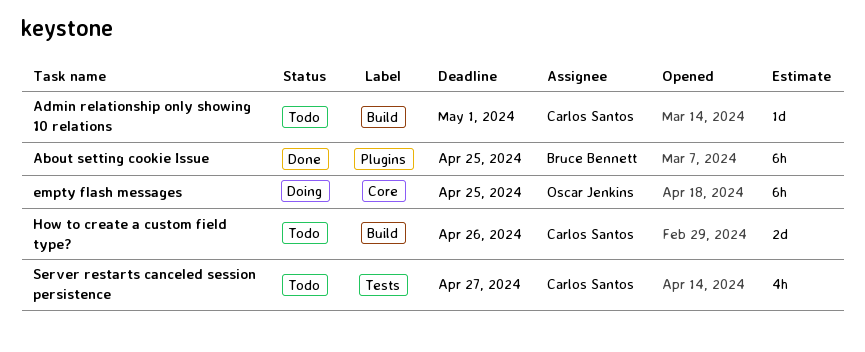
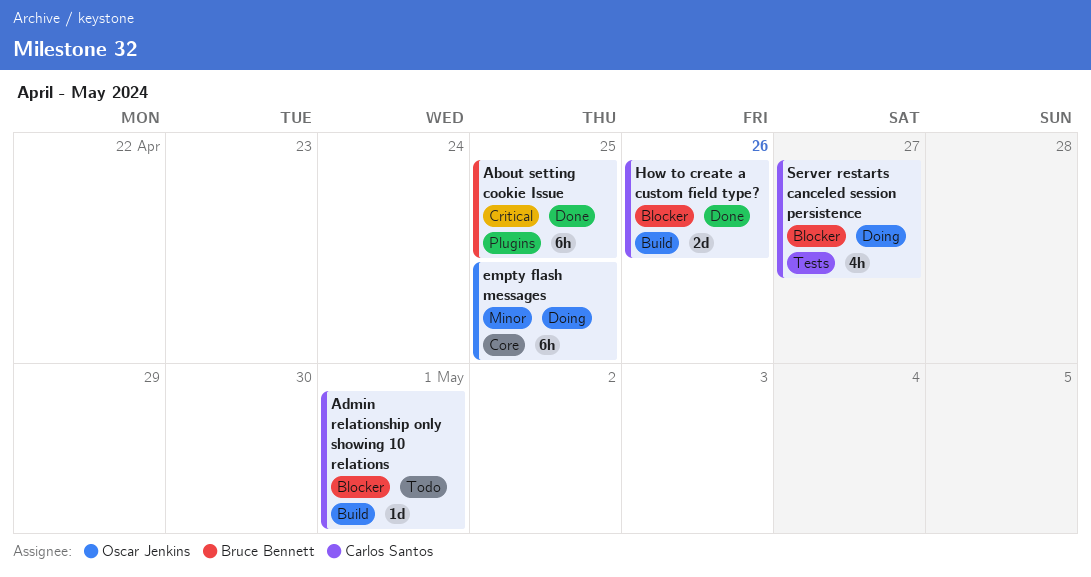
How to create a custom field type?, status: Todo -> Done
Server restarts canceled session persistence, status: Todo -> Doing

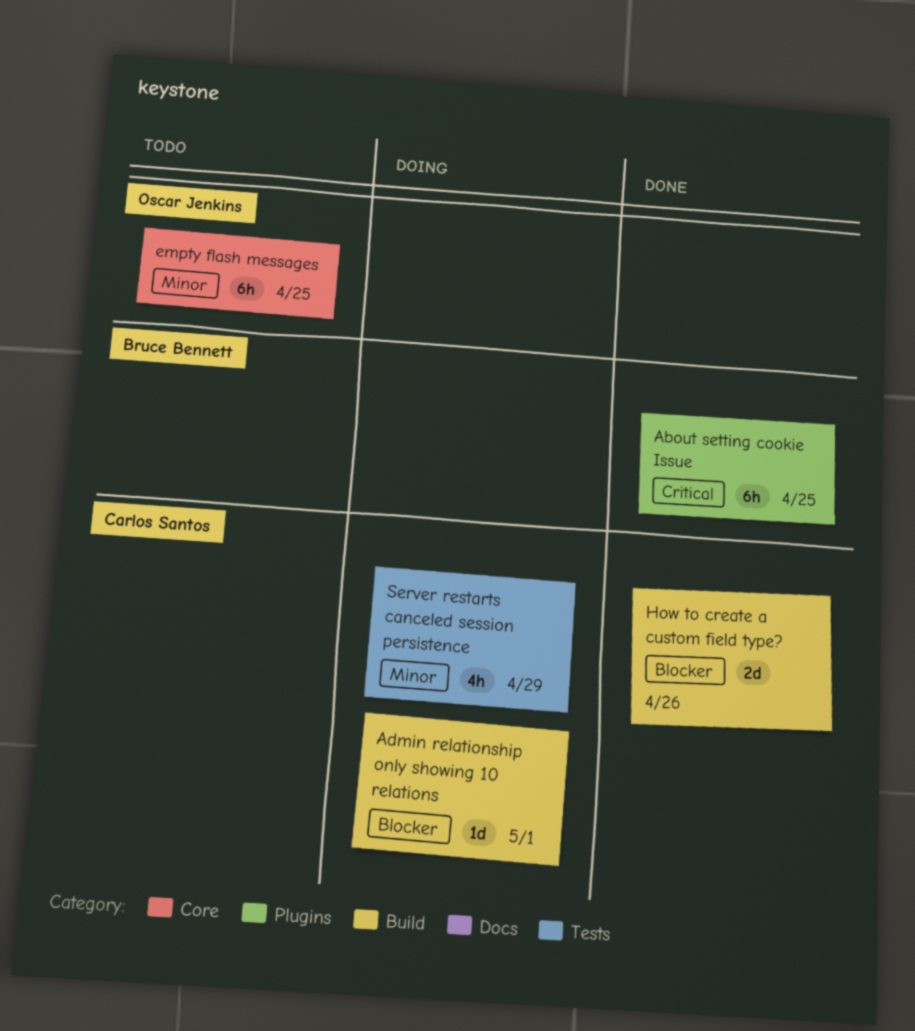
Admin relationship only showing 10 relations, status: Todo -> Doing
empty flash messages, status: Doing -> Todo
Server restarts canceled session persistence, priority: Blocker -> Minor
Server restarts canceled session persistence, due: Apr 27 -> Apr 29

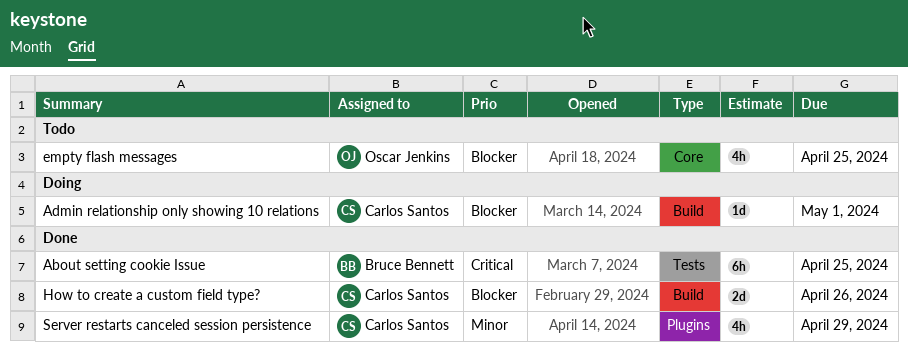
About setting cookie Issue, label: Plugins -> Tests
empty flash messages, priority: Minor -> Blocker
empty flash messages, estimate: 6h -> 4h
Server restarts canceled session persistence, status: Doing -> Done
Server restarts canceled session persistence, label: Tests -> Plugins

